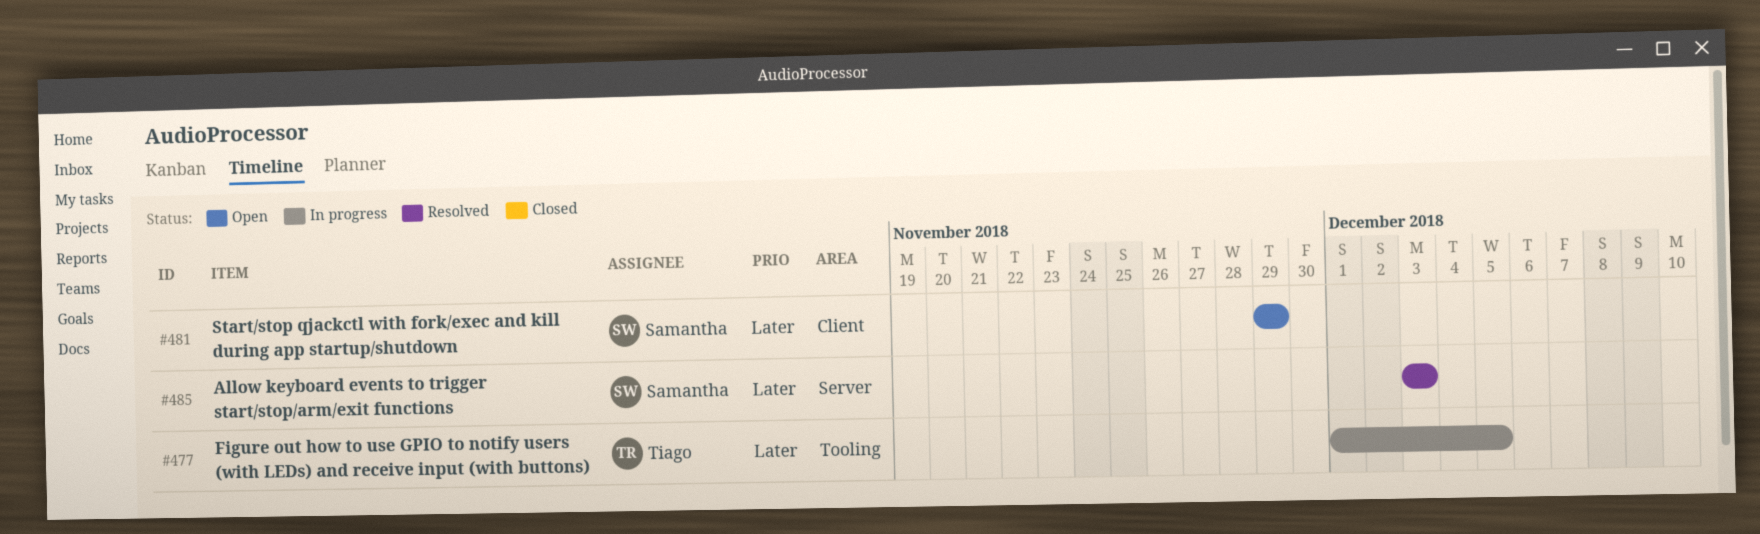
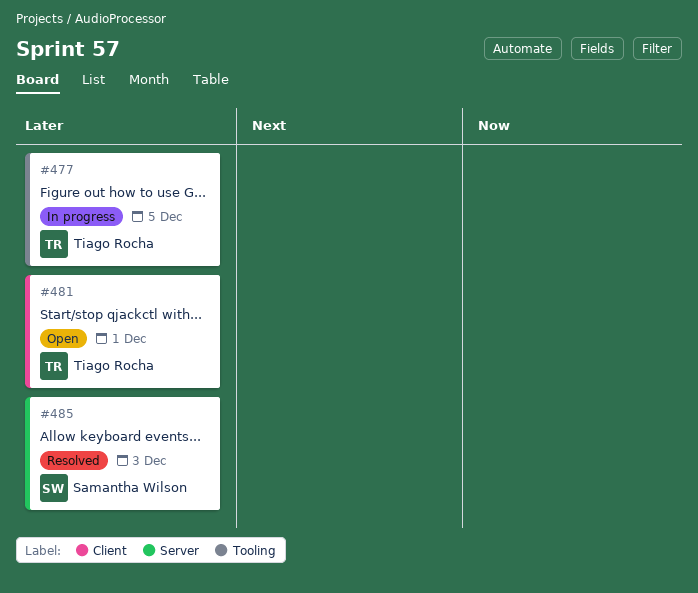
#481, owner: Samantha Wilson -> Tiago Rocha
#481, due: Nov 29 -> Dec 1

